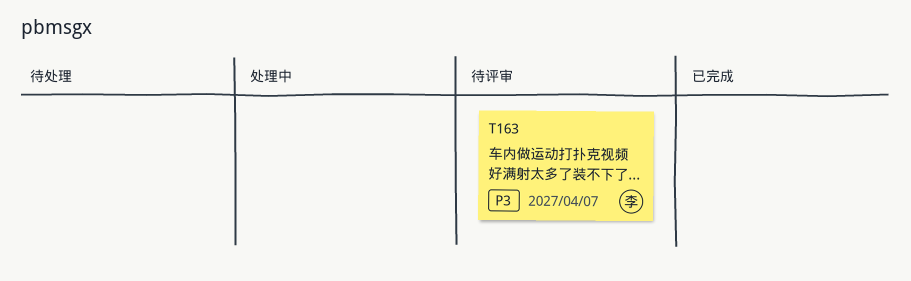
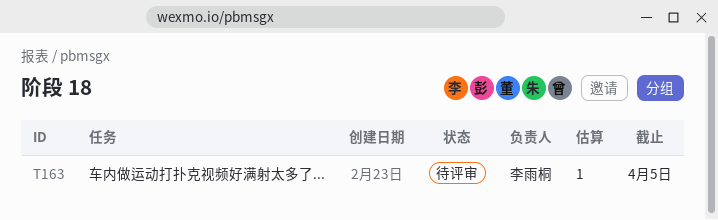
T163, due: Apr 7 -> Apr 5

